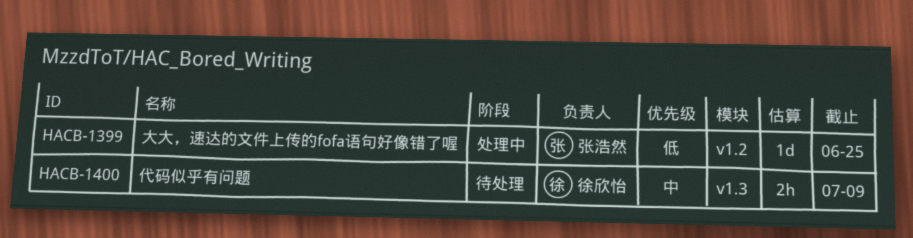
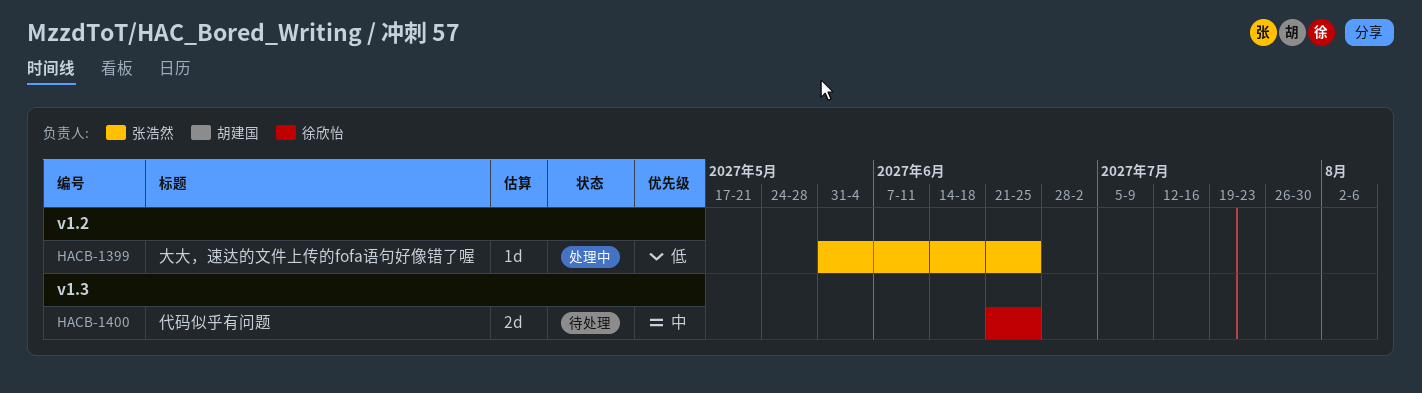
HACB-1400, estimate: 2h -> 2d
HACB-1400, due: Jul 9 -> Jun 25

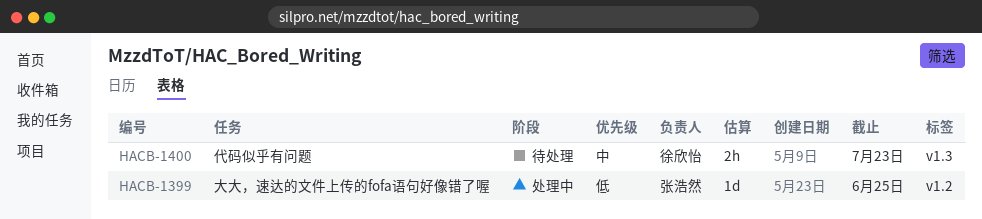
HACB-1400, estimate: 2d -> 2h
HACB-1400, due: Jun 25 -> Jul 23

